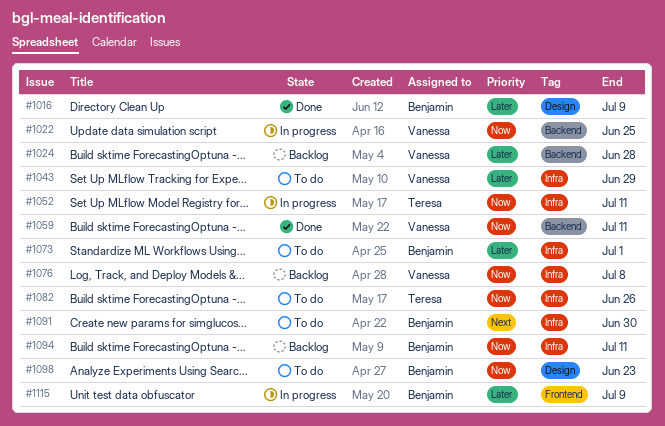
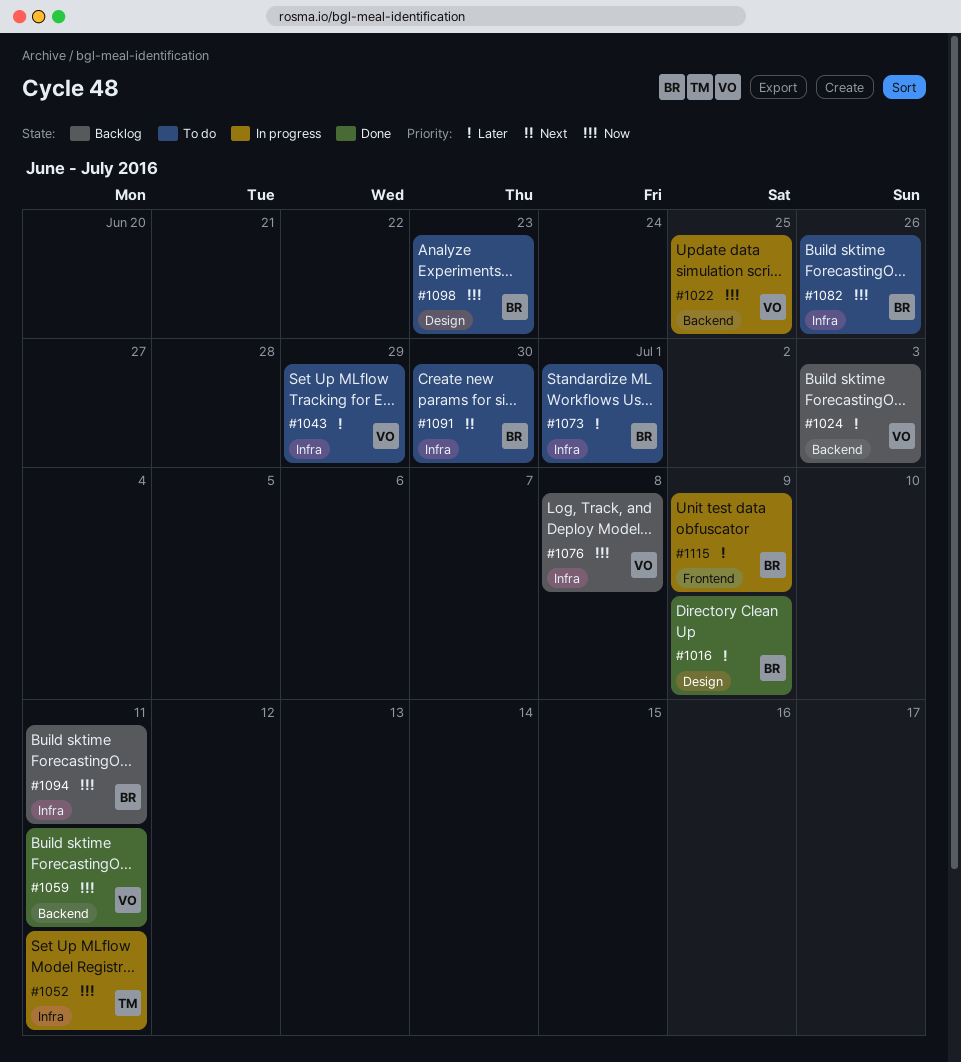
#1024, due: Jun 28 -> Jul 3
#1082, owner: Teresa -> Benjamin

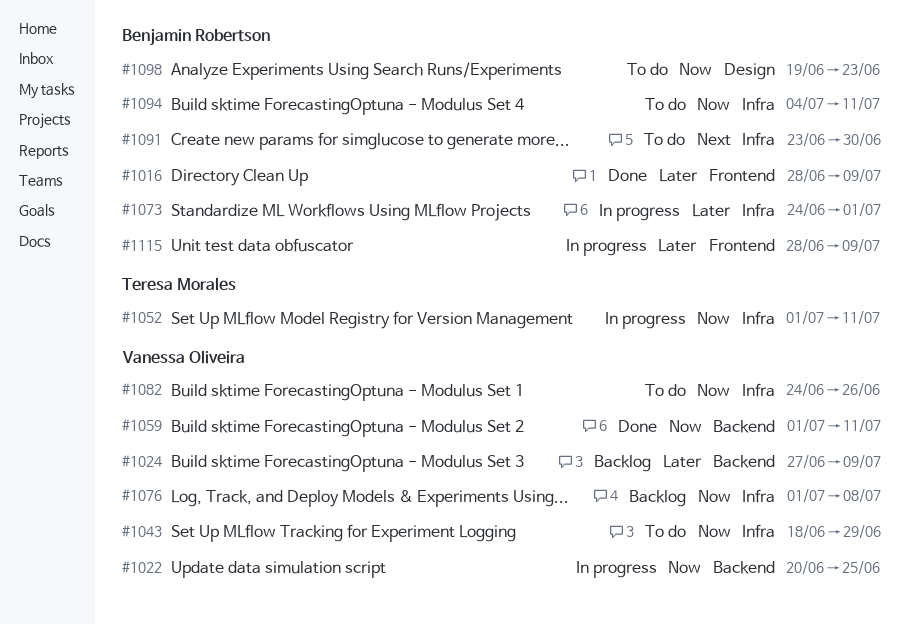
#1016, label: Design -> Frontend
#1024, due: Jul 3 -> Jul 9
#1043, priority: Later -> Now
#1073, status: To do -> In progress
#1082, owner: Benjamin Robertson -> Vanessa Oliveira
#1094, status: Backlog -> To do

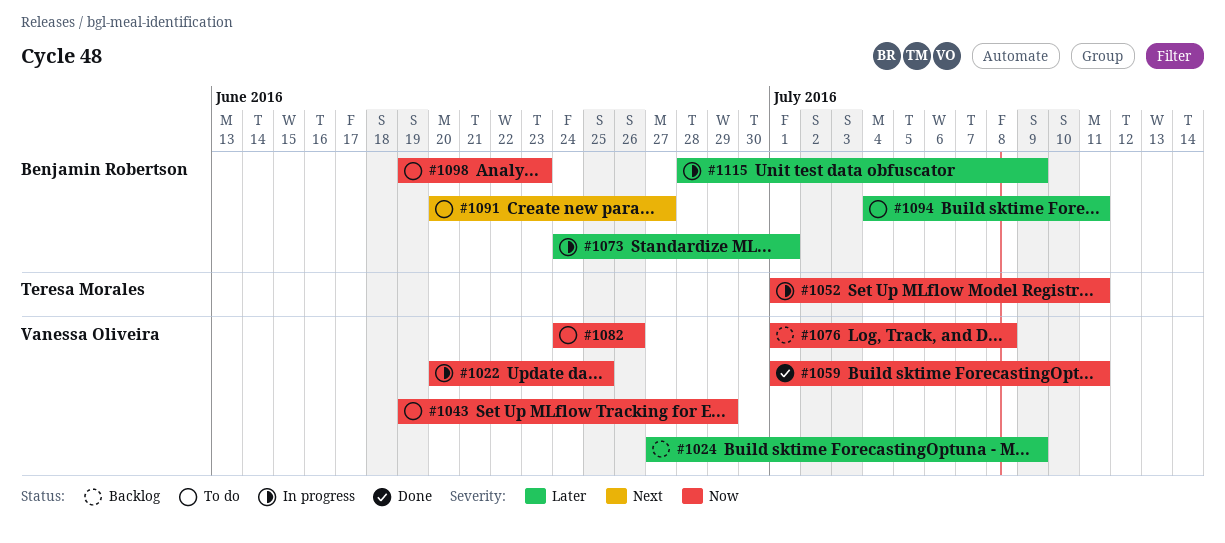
#1016: present -> none
#1043, start: Jun 18 -> Jun 19
#1091, start: Jun 23 -> Jun 20
#1091, due: Jun 30 -> Jun 27
#1094, priority: Now -> Later

